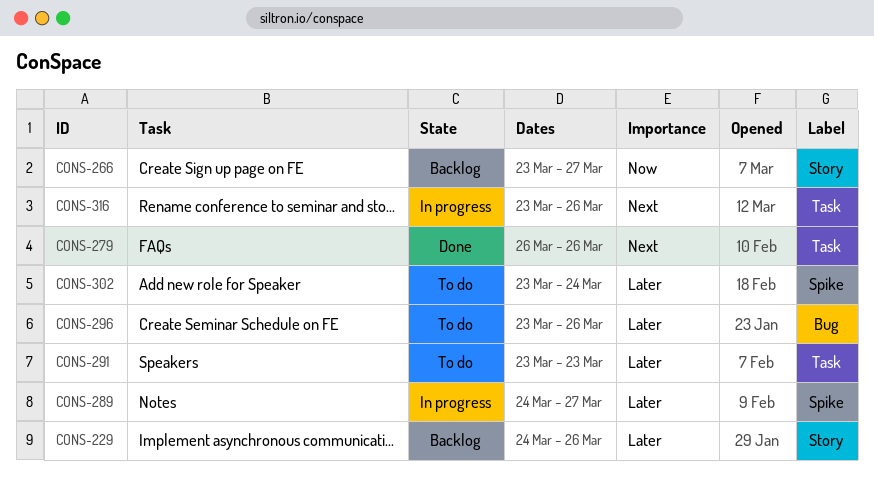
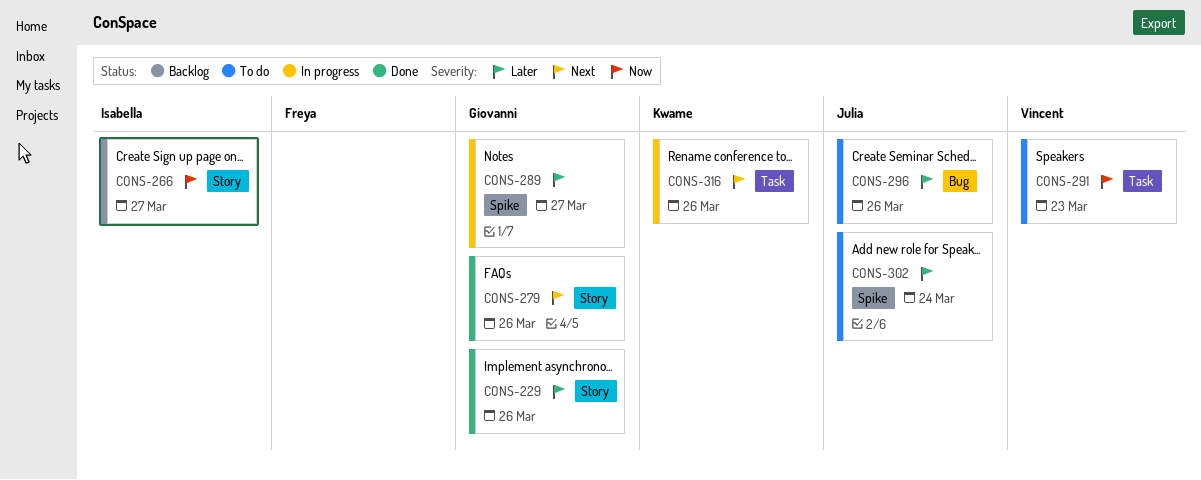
CONS-229, status: Backlog -> Done
CONS-279, label: Task -> Story
CONS-291, priority: Later -> Now

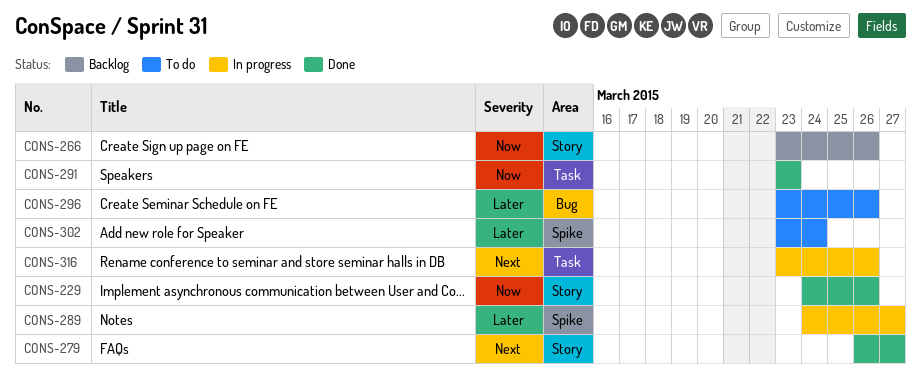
CONS-229, priority: Later -> Now
CONS-266, due: Mar 27 -> Mar 26
CONS-279, due: Mar 26 -> Mar 27
CONS-291, status: To do -> Done

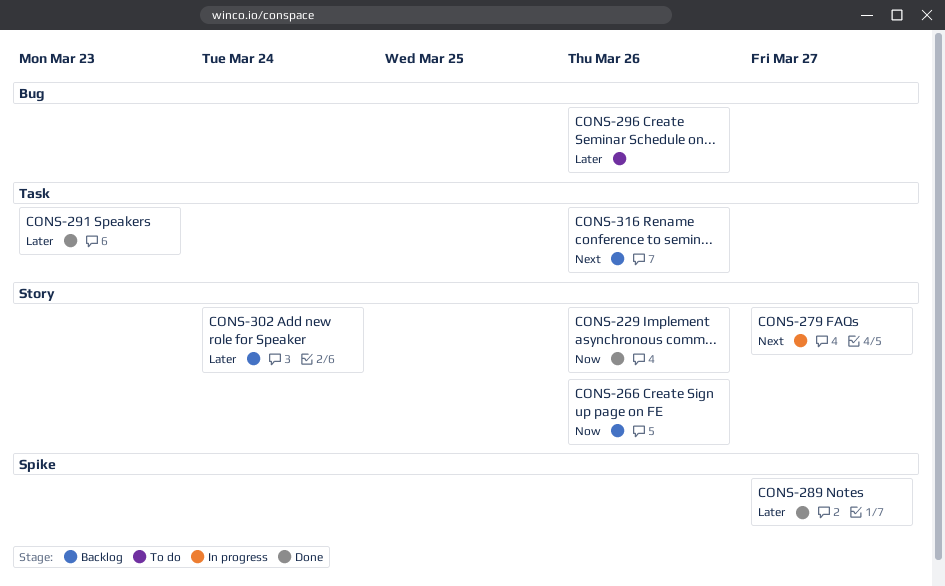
CONS-279, status: Done -> In progress
CONS-289, status: In progress -> Done
CONS-291, priority: Now -> Later
CONS-302, status: To do -> Backlog
CONS-302, label: Spike -> Story
CONS-316, status: In progress -> Backlog

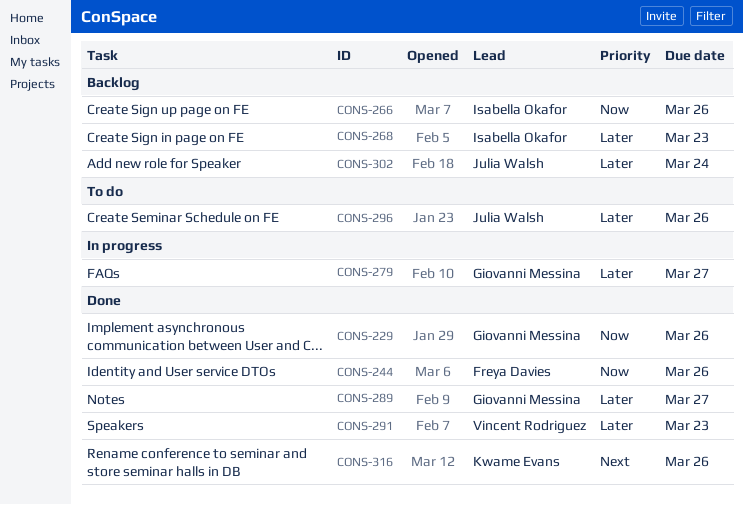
CONS-244: none -> present
CONS-268: none -> present
CONS-279, priority: Next -> Later
CONS-316, status: Backlog -> Done

